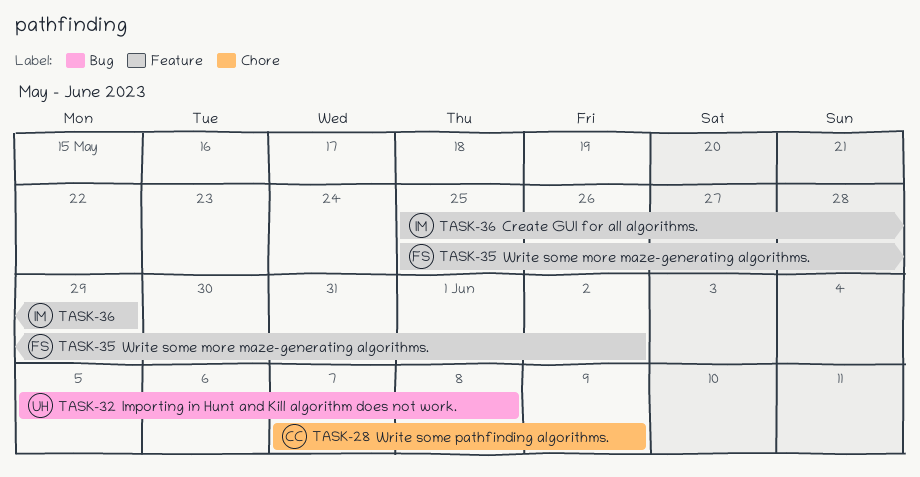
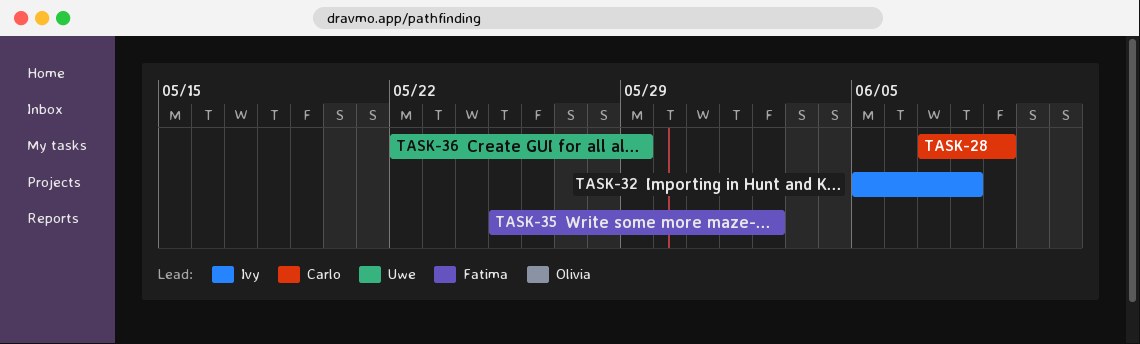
TASK-32, owner: Uwe -> Ivy
TASK-36, owner: Ivy -> Uwe
TASK-36, start: May 25 -> May 22

